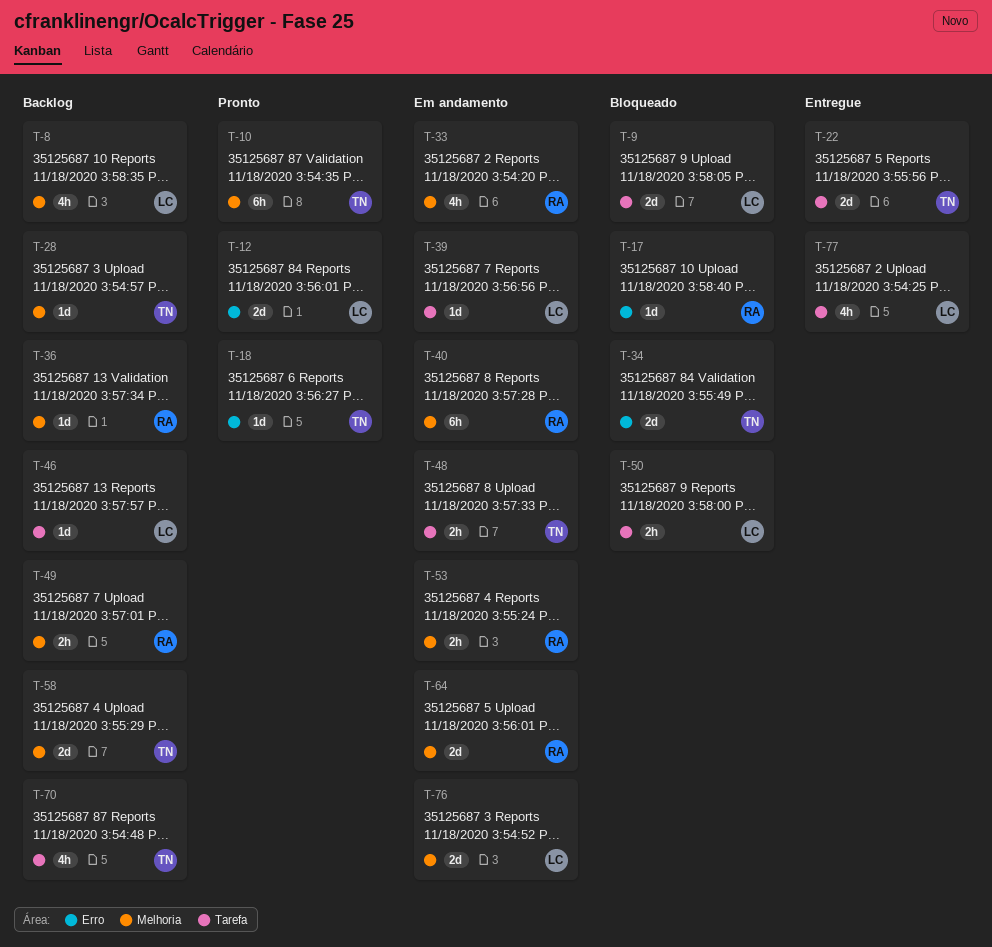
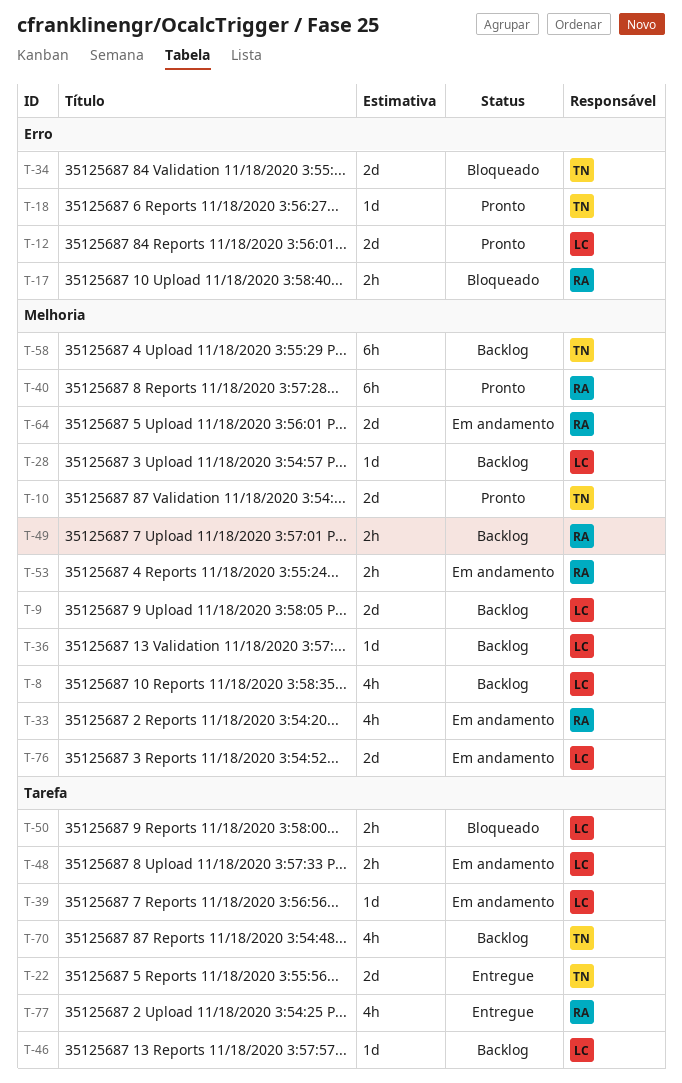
T-9, status: Bloqueado -> Backlog
T-9, label: Tarefa -> Melhoria
T-10, estimate: 6h -> 2d
T-17, estimate: 1d -> 2h
T-28, owner: TN -> LC
T-36, owner: RA -> LC
T-40, status: Em andamento -> Pronto
T-48, owner: TN -> LC
T-58, estimate: 2d -> 6h
T-77, owner: LC -> RA

